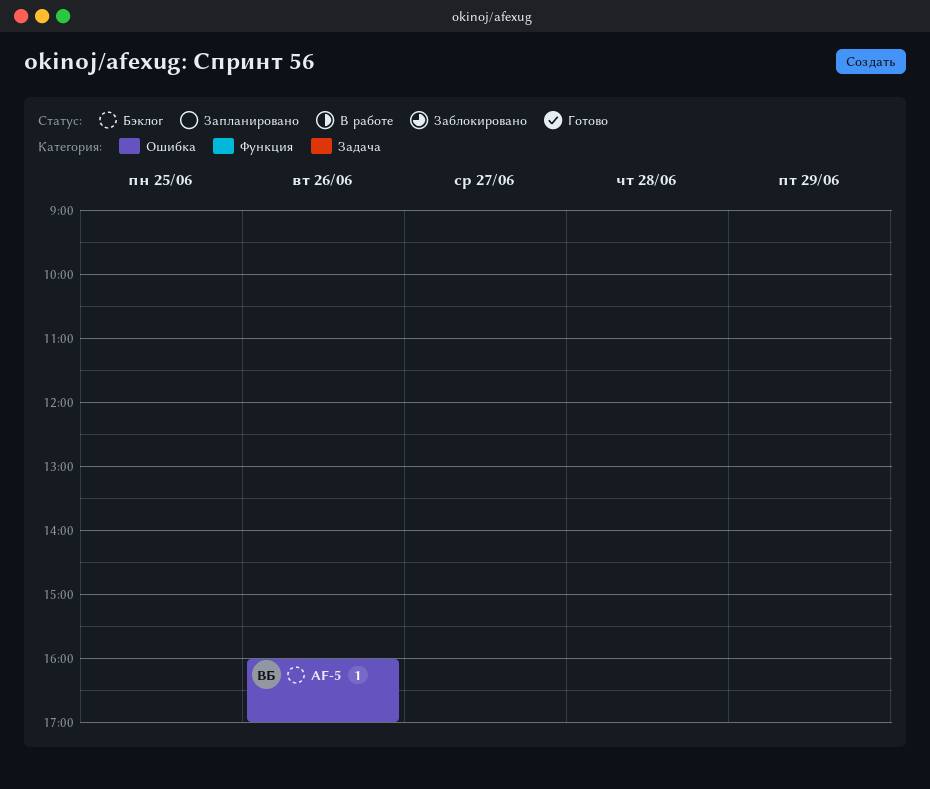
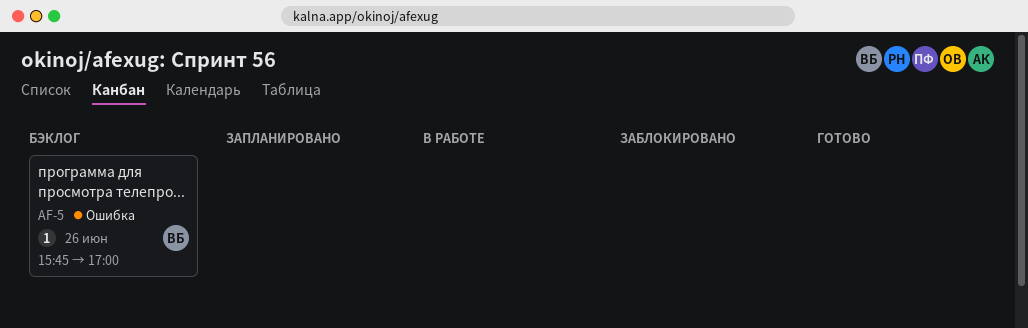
AF-5, begins: 16:00 -> 15:45

